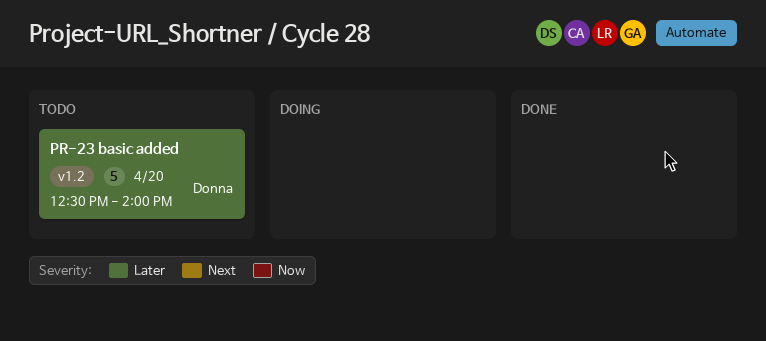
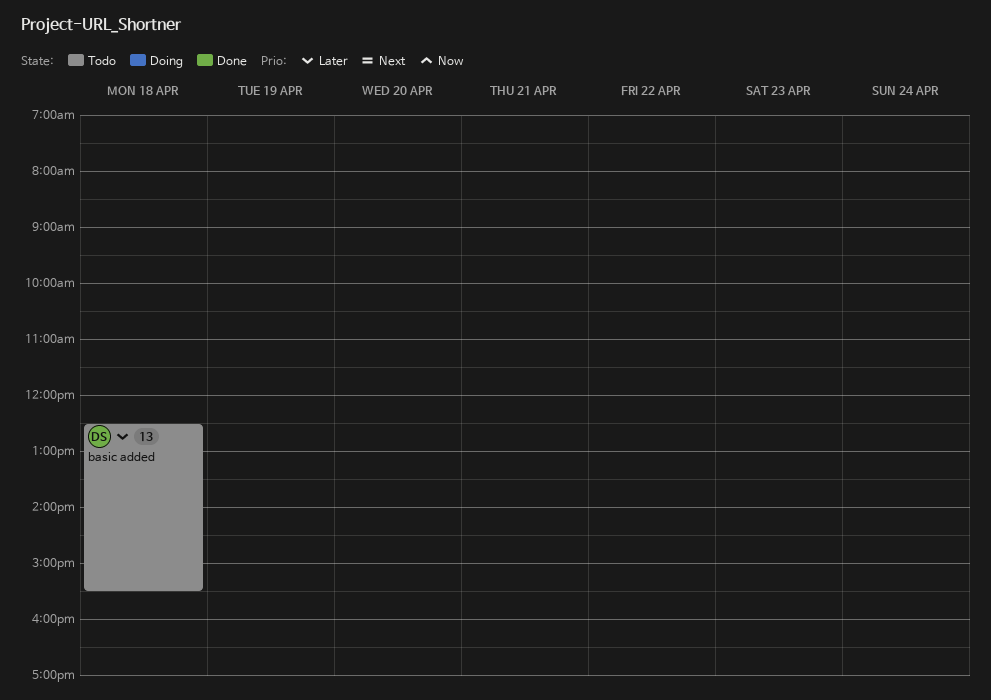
basic added, estimate: 5 -> 13
basic added, day: Apr 20 -> Apr 18
basic added, ends: 14:00 -> 15:30

